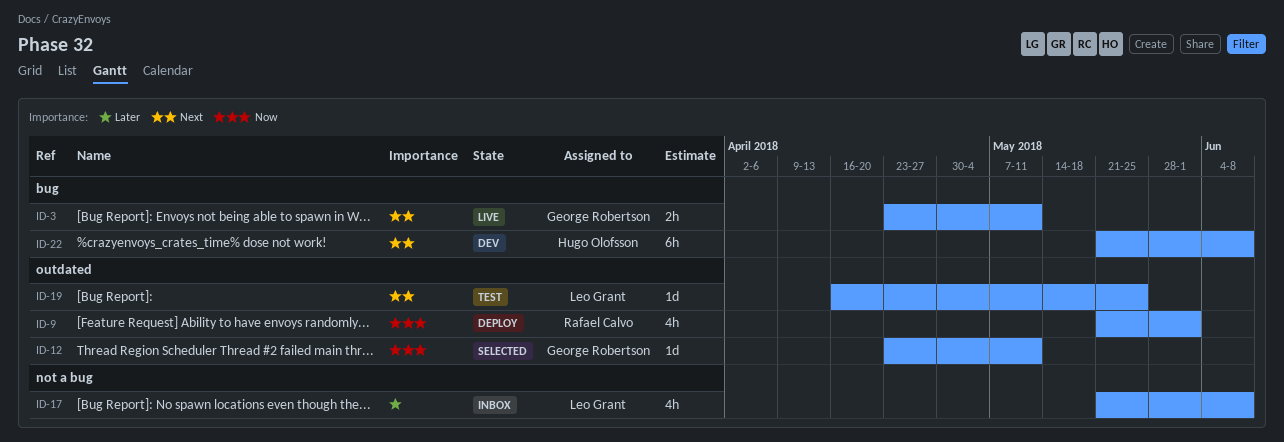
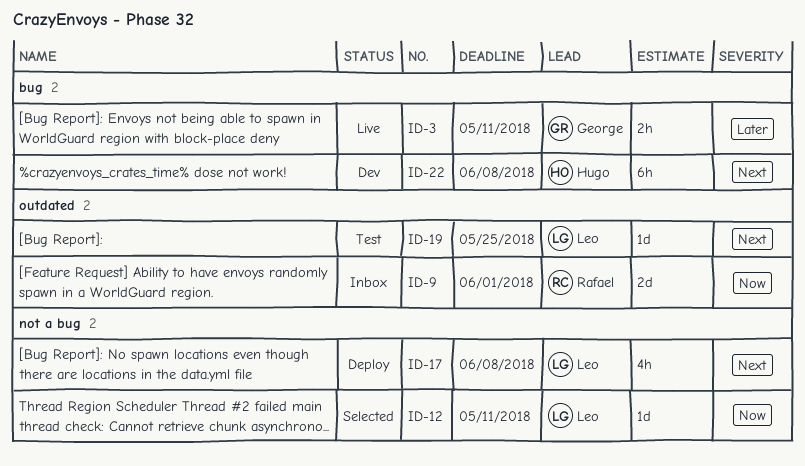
ID-3, priority: Next -> Later
ID-9, status: Deploy -> Inbox
ID-9, estimate: 4h -> 2d
ID-12, owner: George Robertson -> Leo Grant
ID-12, label: outdated -> not a bug
ID-17, status: Inbox -> Deploy
ID-17, priority: Later -> Next

